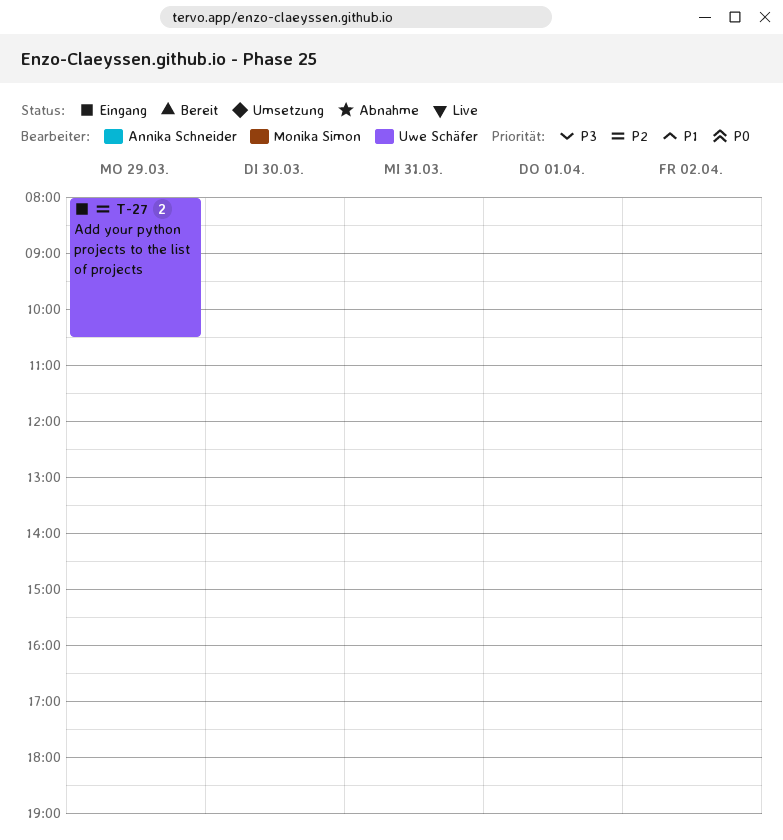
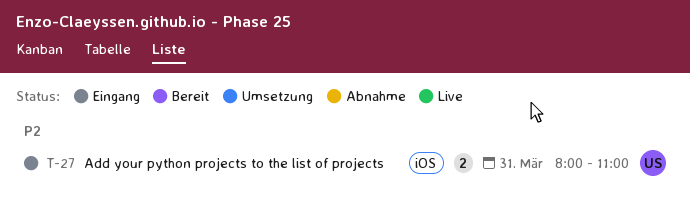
T-27, day: Mar 29 -> Mar 31
T-27, ends: 10:30 -> 11:00

